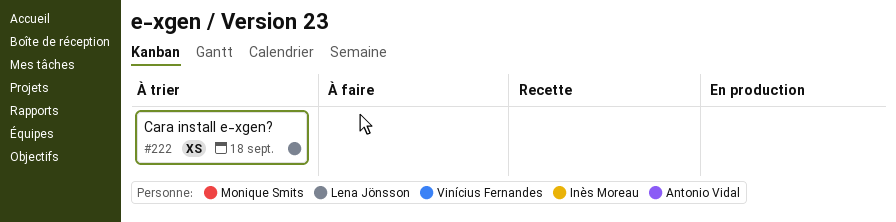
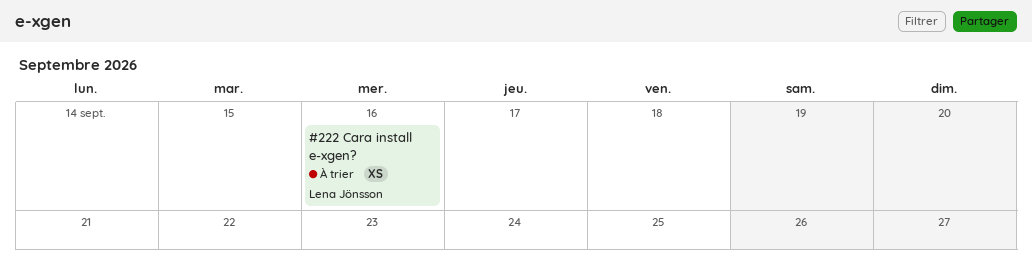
#222, due: Sep 18 -> Sep 16

